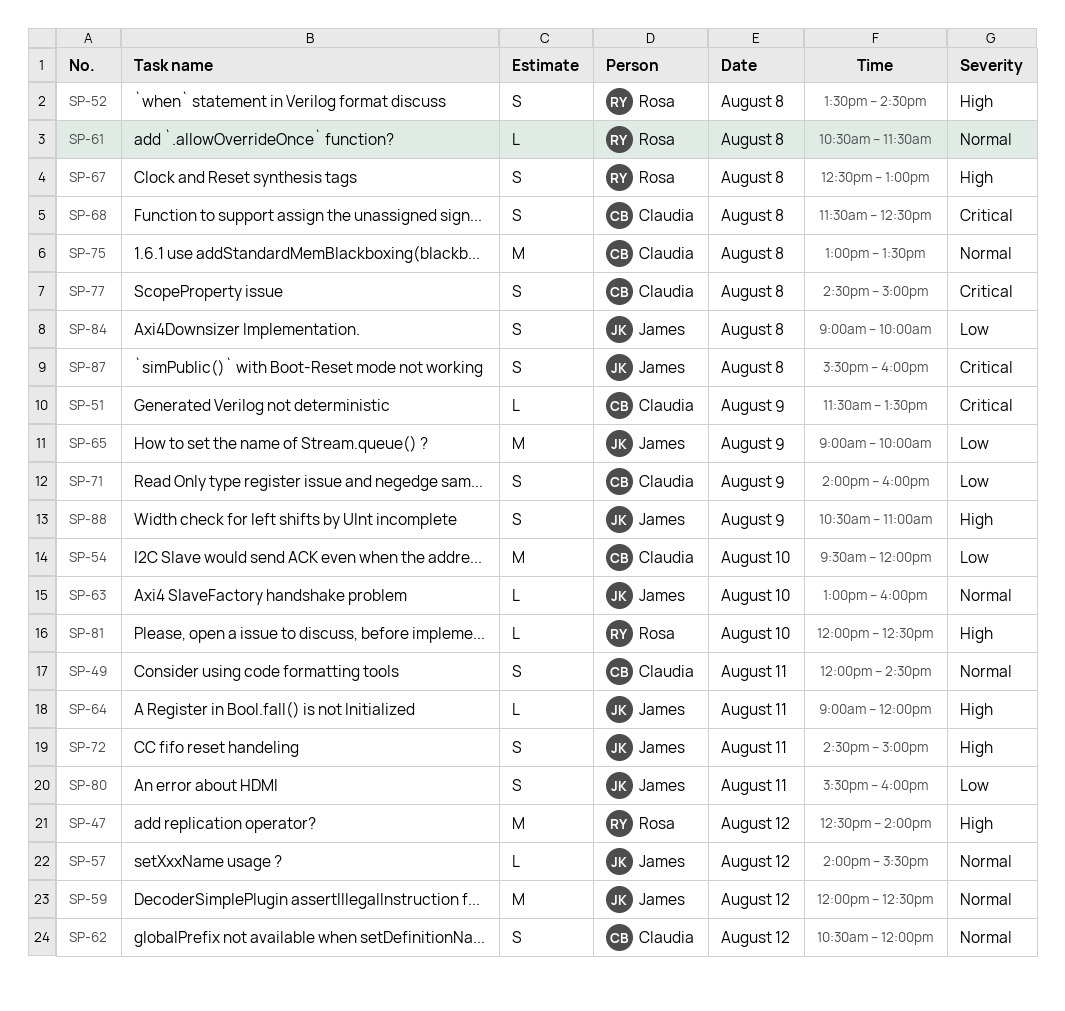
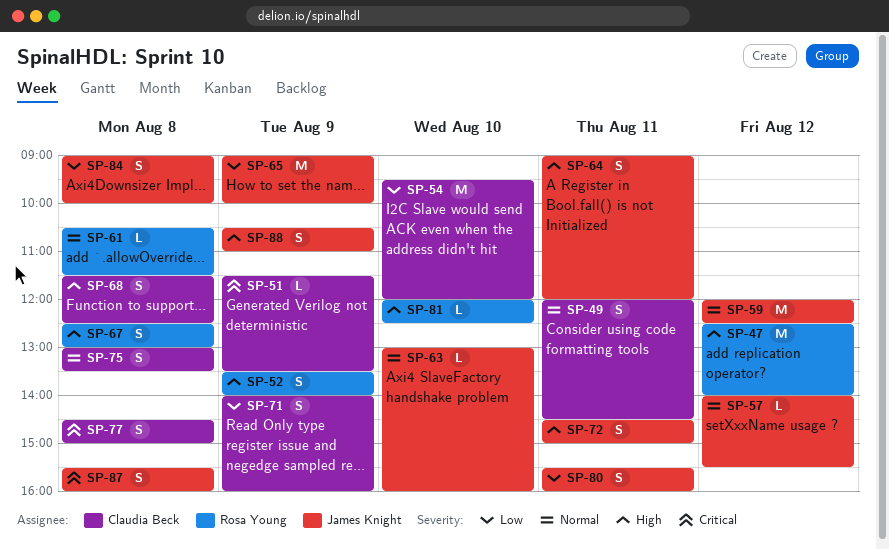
SP-52, day: Aug 8 -> Aug 9
SP-52, ends: 14:30 -> 14:00
SP-62: present -> none
SP-64, estimate: L -> S
SP-68, priority: Critical -> High
SP-75, estimate: M -> S

